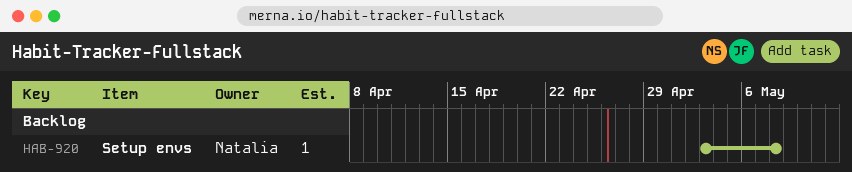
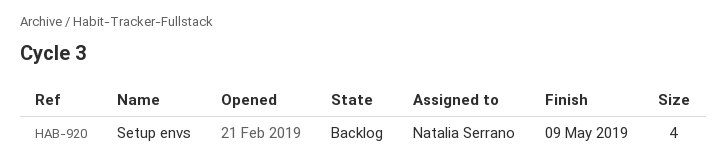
HAB-920, estimate: 1 -> 4
HAB-920, due: May 8 -> May 9

